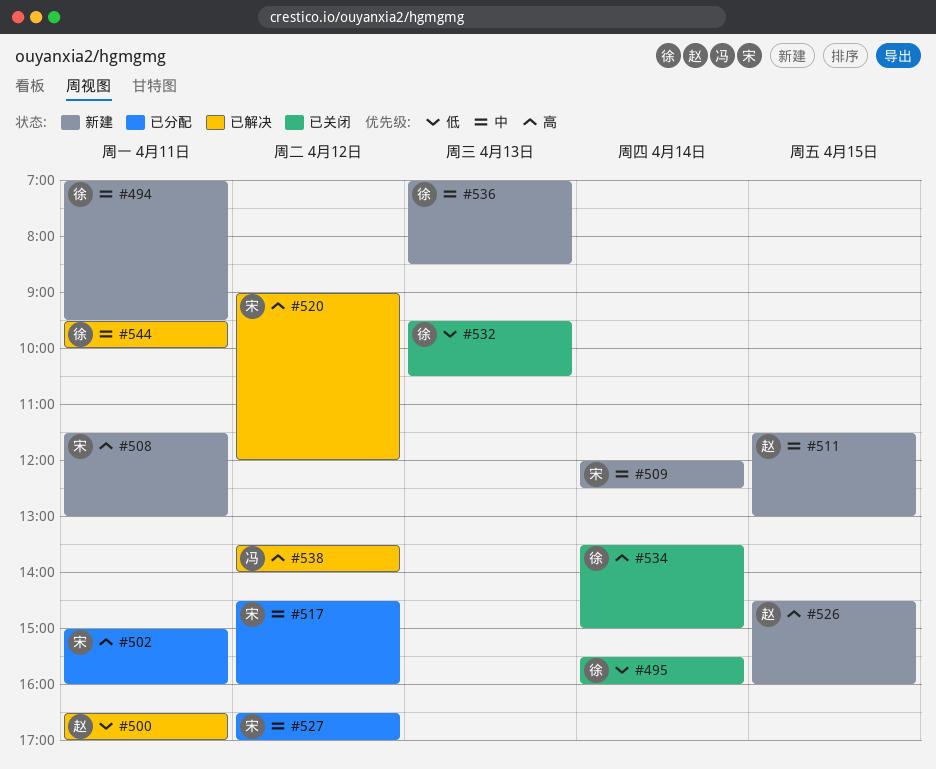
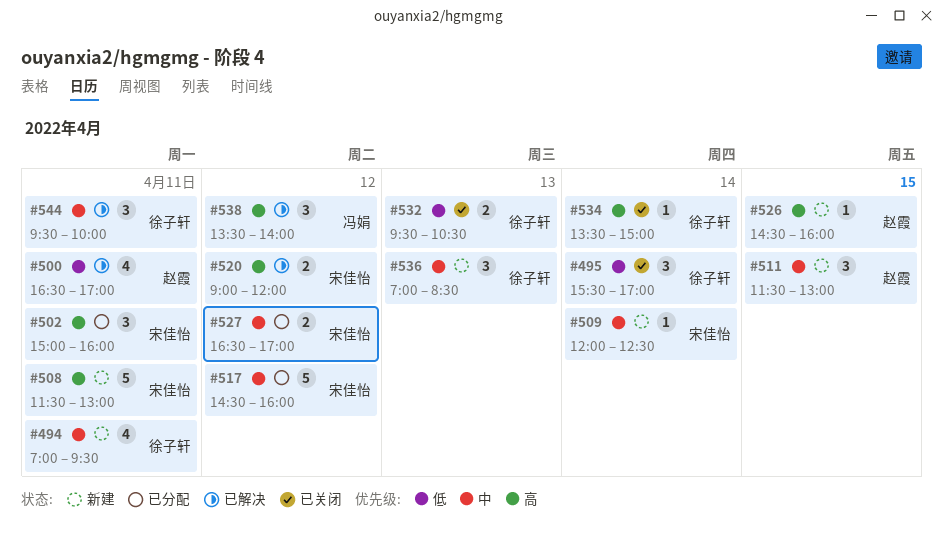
#495, ends: 16:00 -> 17:00

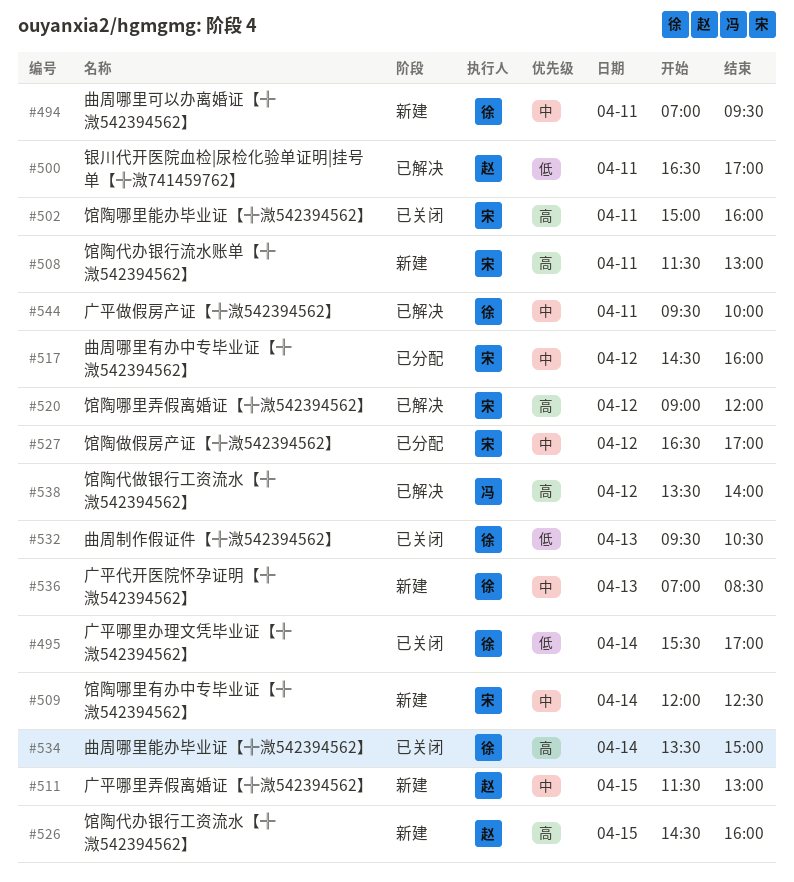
#502, status: 已分配 -> 已关闭

